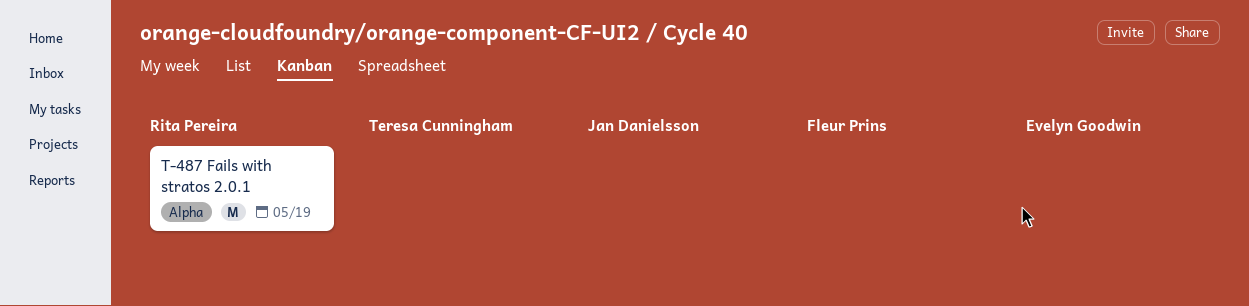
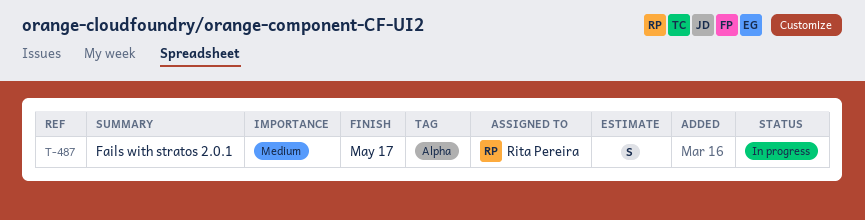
T-487, estimate: M -> S
T-487, due: May 19 -> May 17

